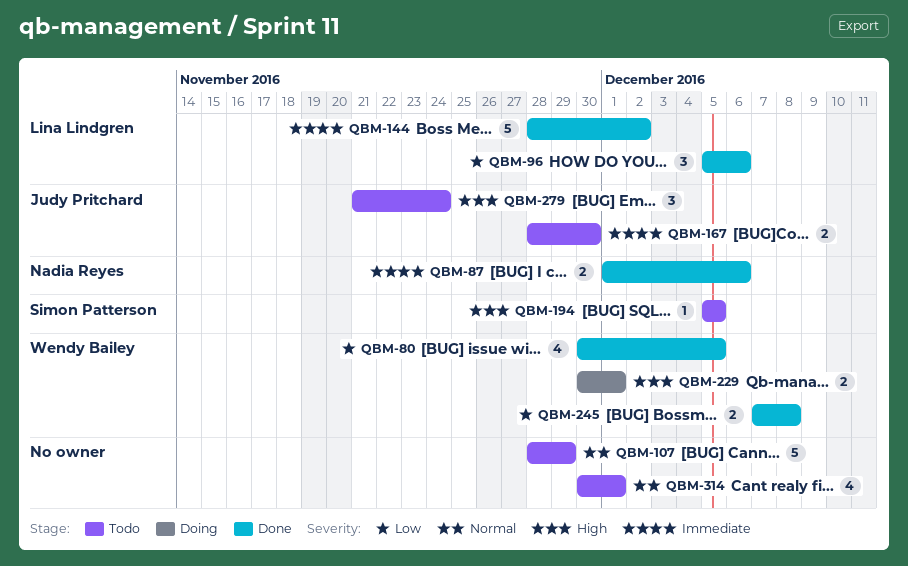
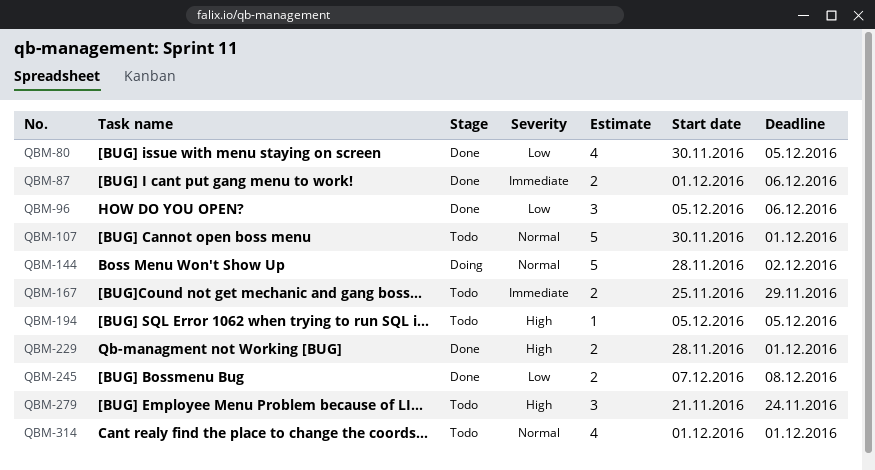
QBM-107, start: Nov 28 -> Nov 30
QBM-107, due: Nov 29 -> Dec 1
QBM-144, status: Done -> Doing
QBM-144, priority: Immediate -> Normal
QBM-167, start: Nov 28 -> Nov 25
QBM-167, due: Nov 30 -> Nov 29
QBM-229, status: Doing -> Done
QBM-229, start: Nov 30 -> Nov 28
QBM-314, start: Nov 30 -> Dec 1

